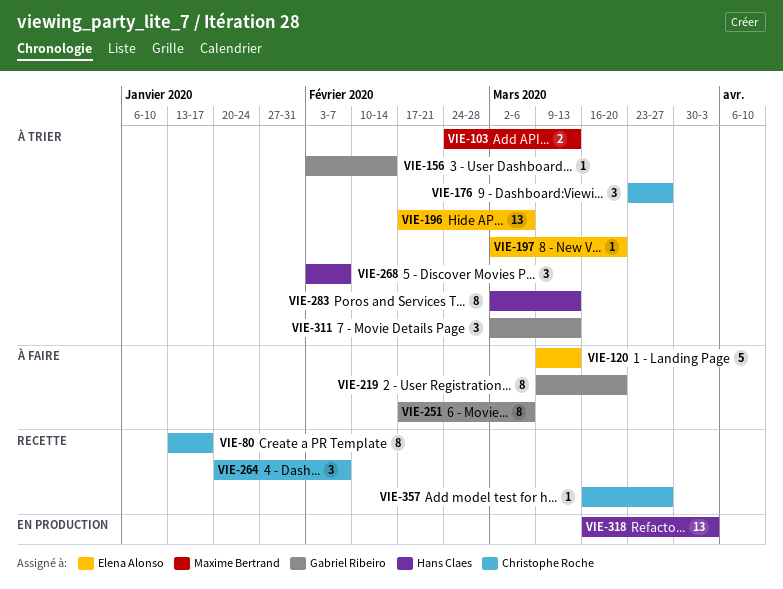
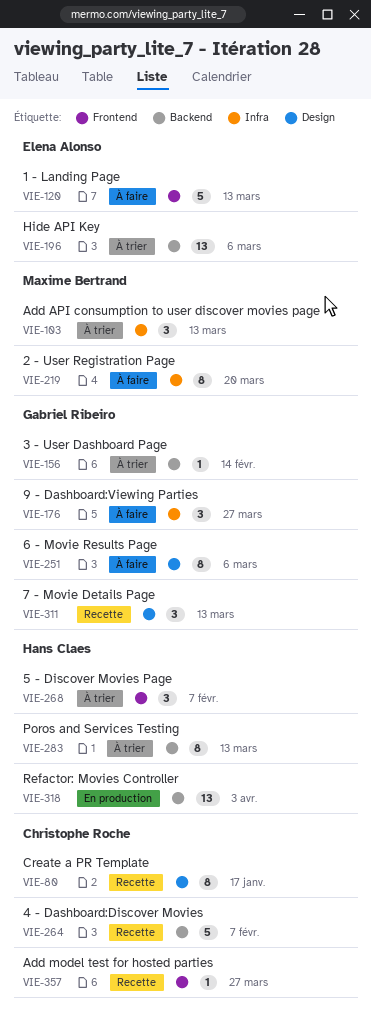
VIE-103, estimate: 2 -> 3
VIE-176, status: À trier -> À faire
VIE-176, owner: Christophe Roche -> Gabriel Ribeiro
VIE-197: present -> none
VIE-219, owner: Gabriel Ribeiro -> Maxime Bertrand
VIE-264, estimate: 3 -> 5
VIE-311, status: À trier -> Recette

